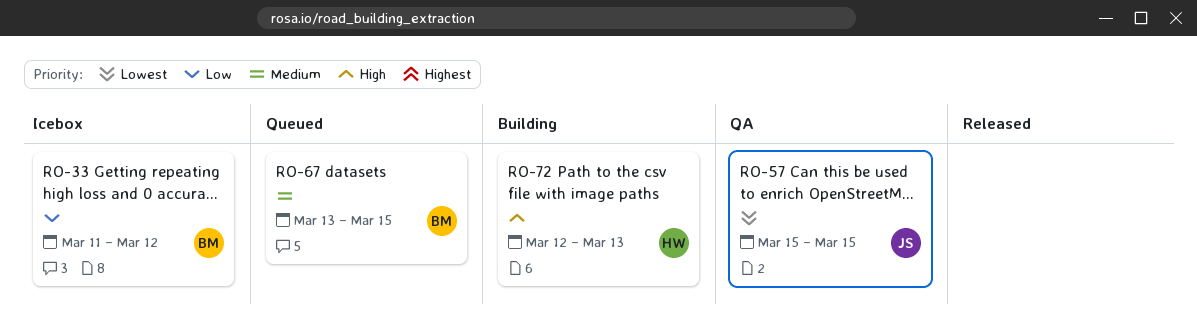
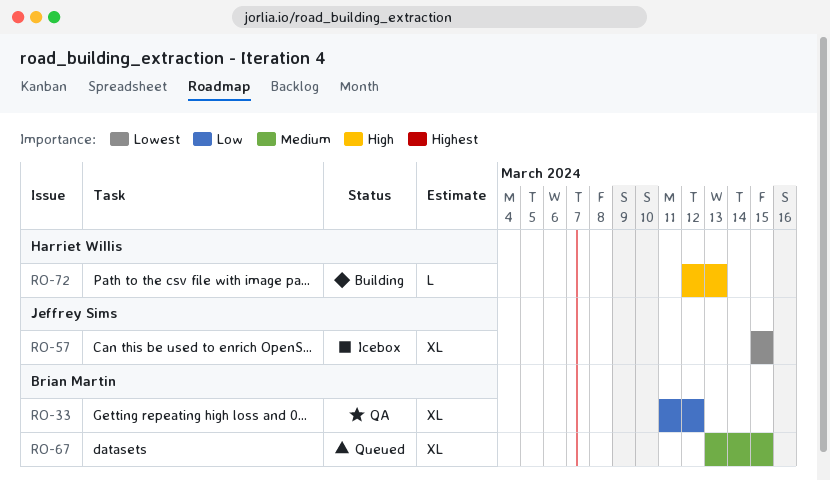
RO-33, status: Icebox -> QA
RO-57, status: QA -> Icebox

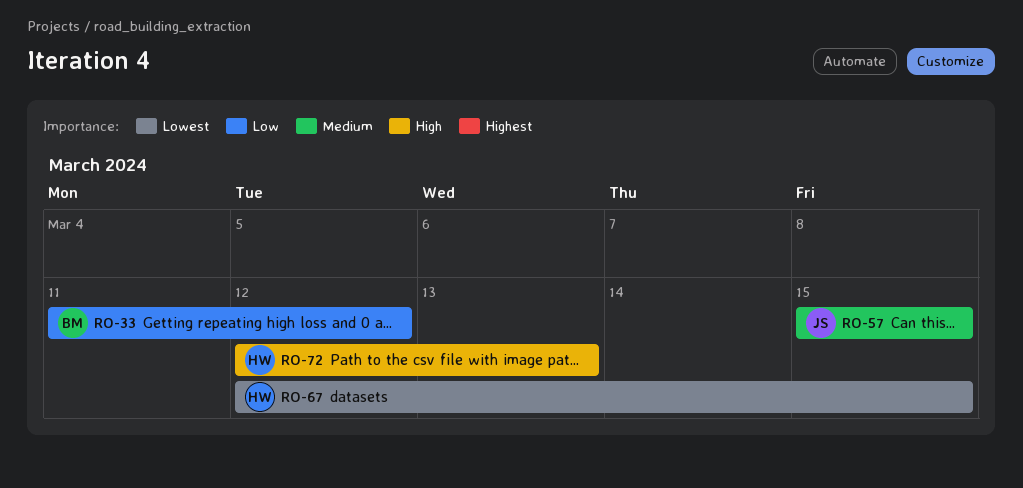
RO-57, priority: Lowest -> Medium
RO-67, owner: Brian Martin -> Harriet Willis
RO-67, priority: Medium -> Lowest
RO-67, start: Mar 13 -> Mar 12

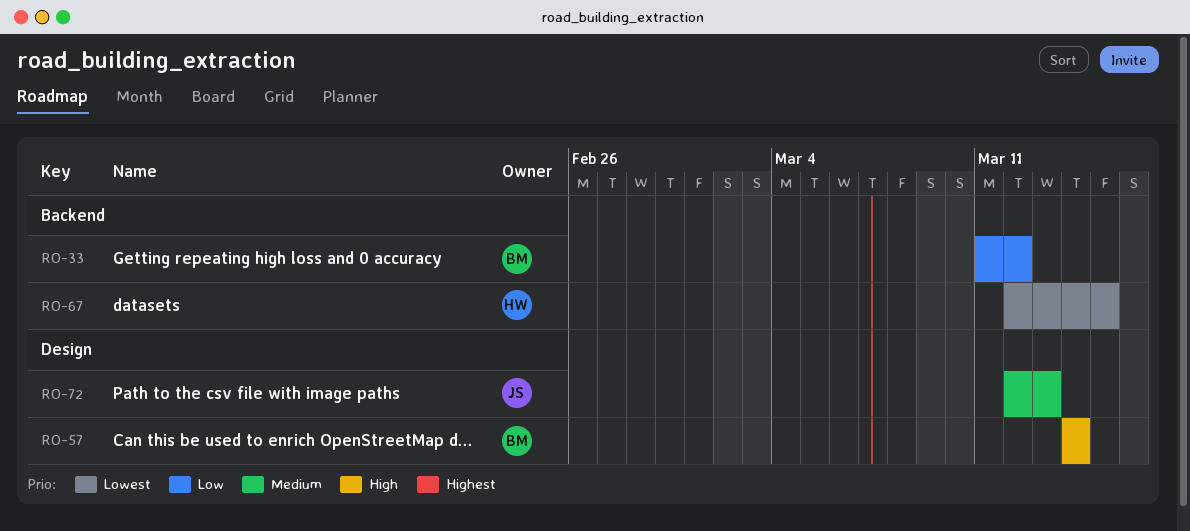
RO-57, owner: JS -> BM
RO-57, priority: Medium -> High
RO-57, start: Mar 15 -> Mar 14
RO-57, due: Mar 15 -> Mar 14
RO-72, owner: HW -> JS
RO-72, priority: High -> Medium

